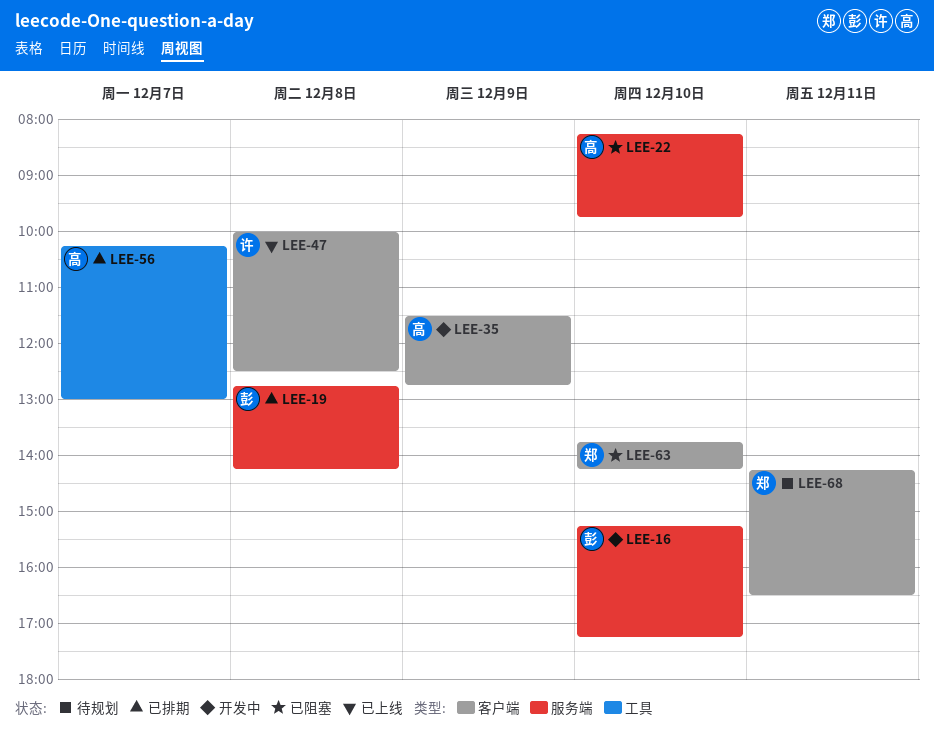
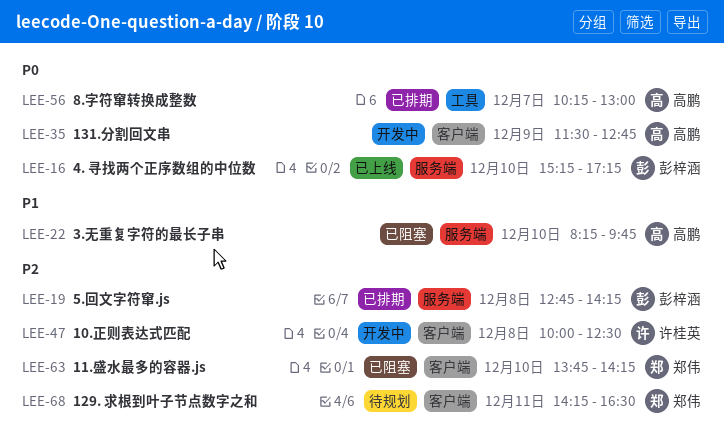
LEE-16, status: 开发中 -> 已上线
LEE-47, status: 已上线 -> 开发中

